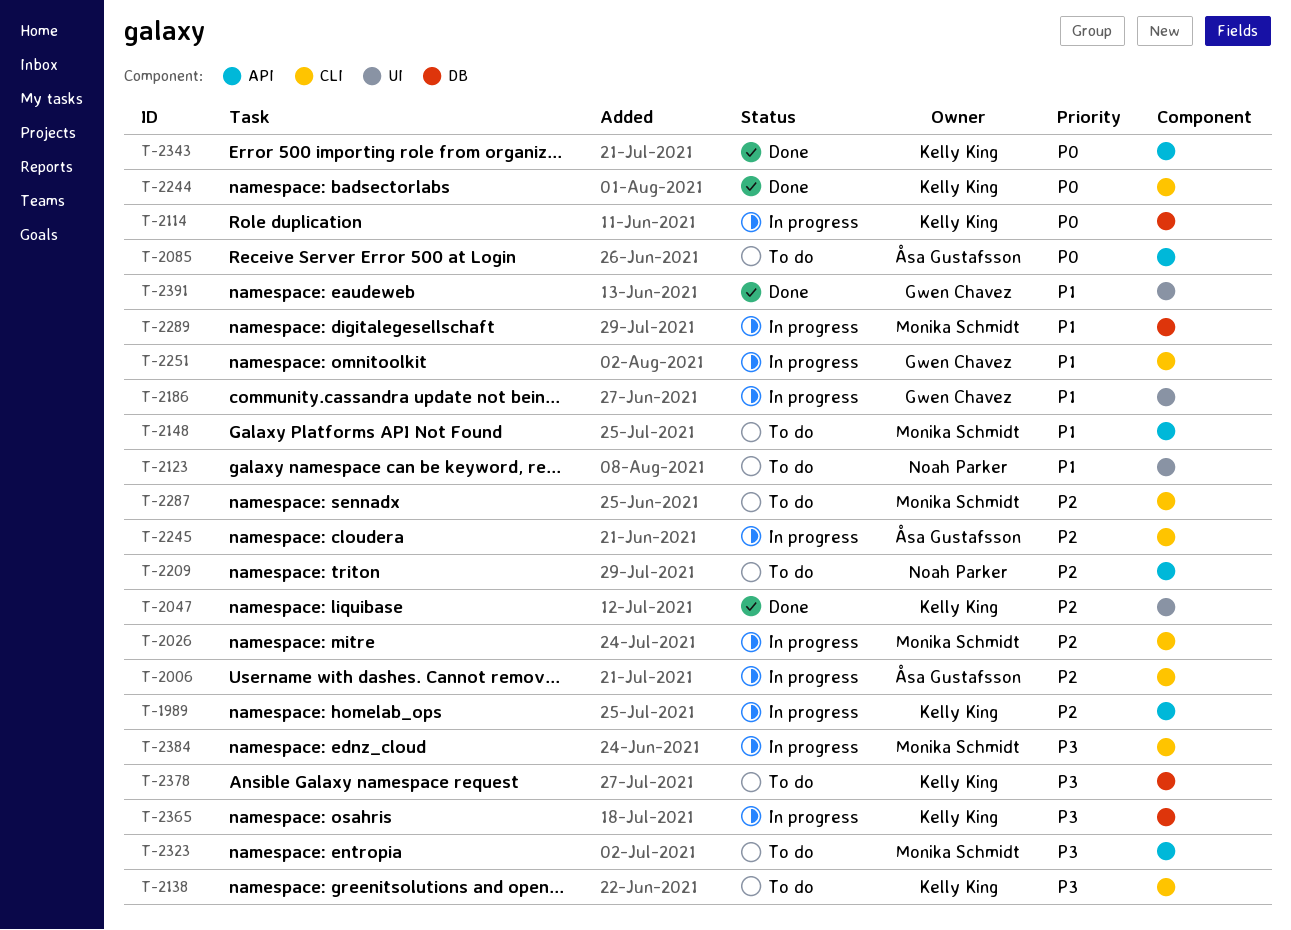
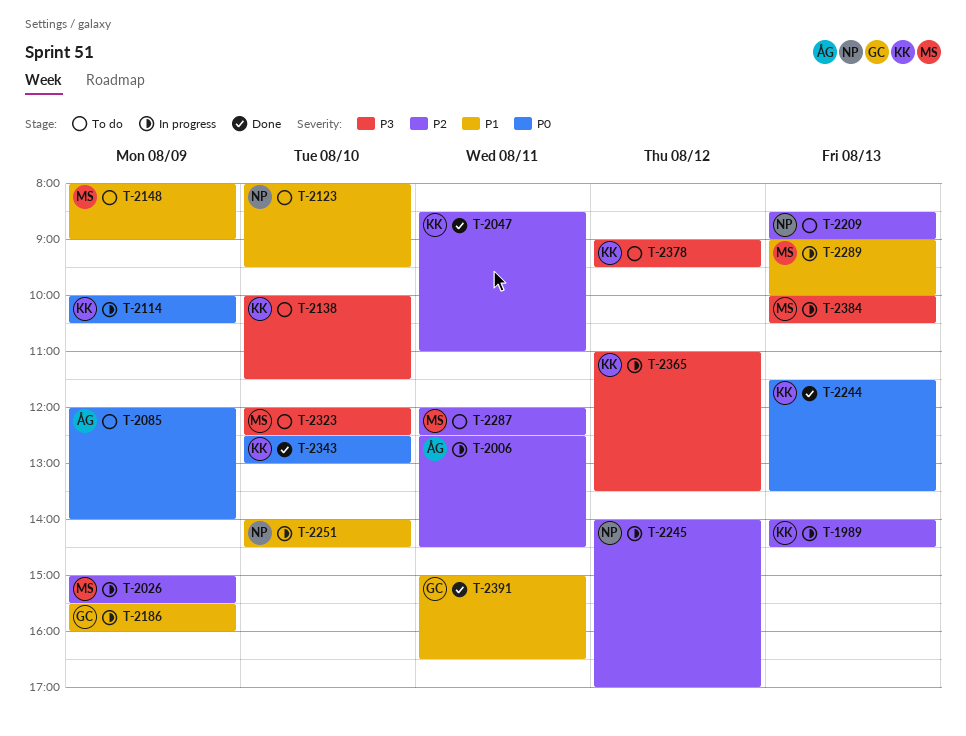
T-2245, owner: Åsa Gustafsson -> Noah Parker
T-2251, owner: Gwen Chavez -> Noah Parker

